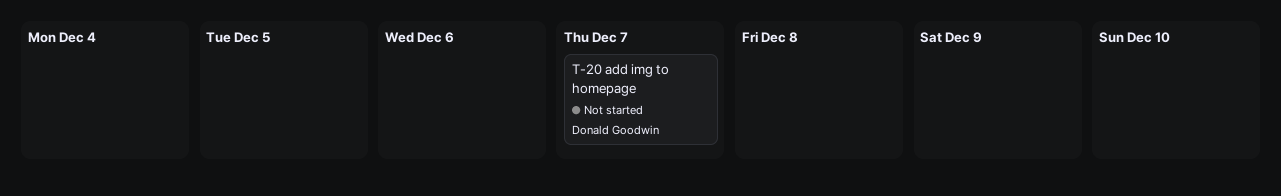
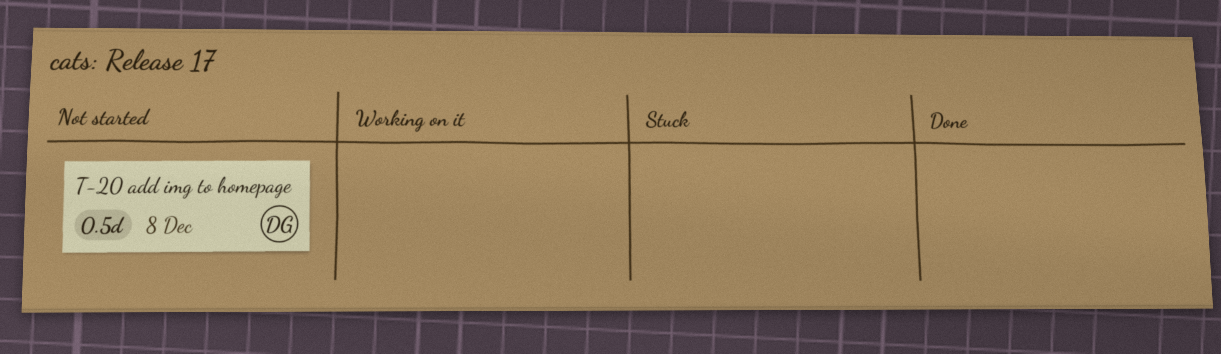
T-20, due: Dec 7 -> Dec 8

